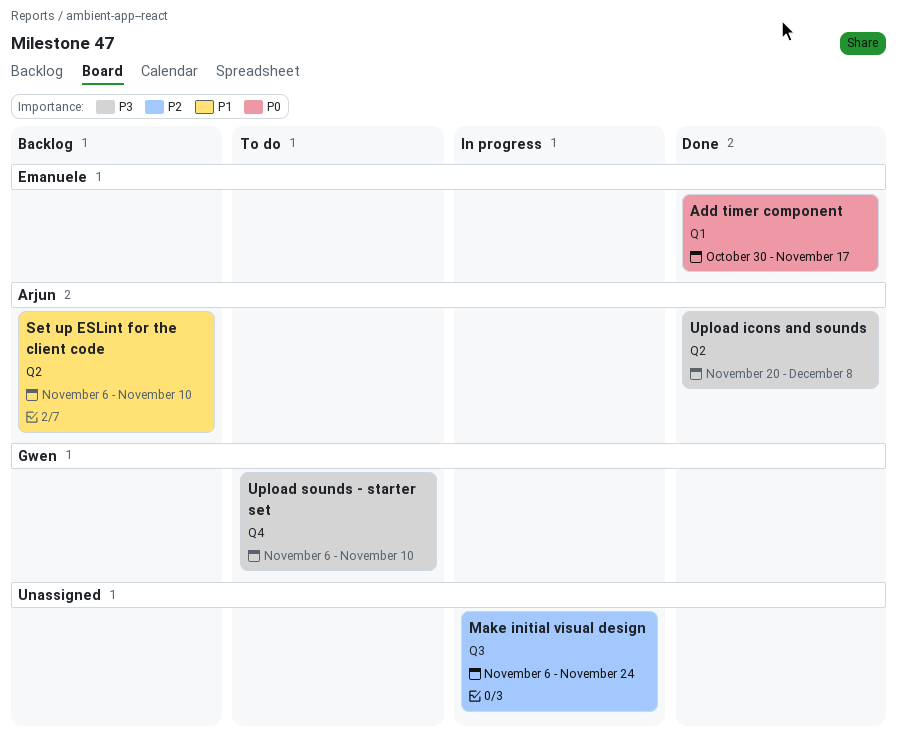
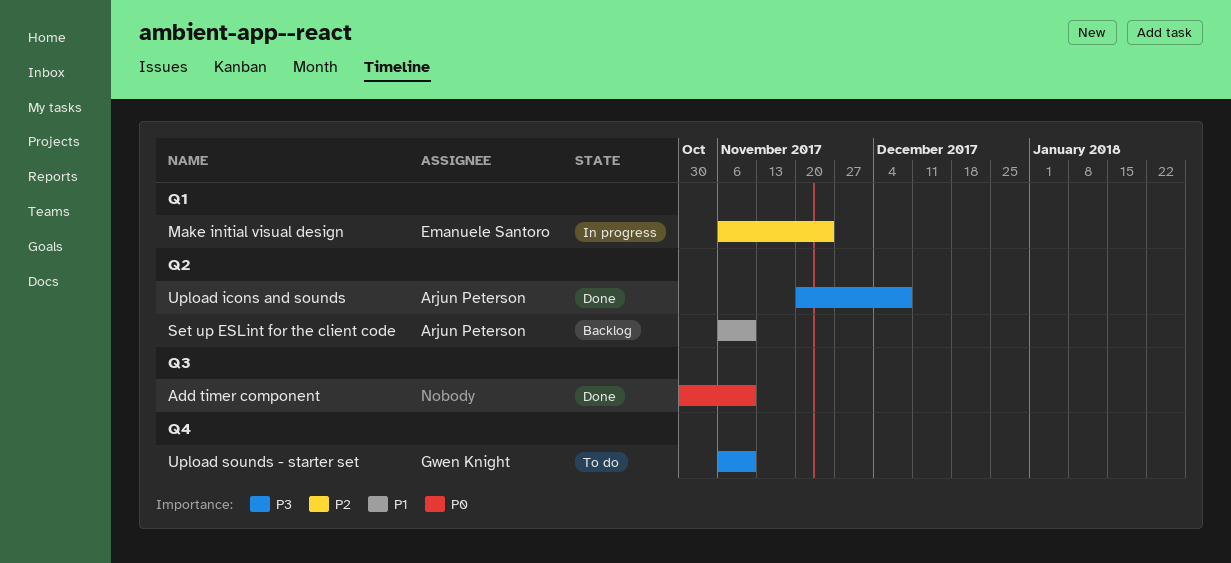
Add timer component, owner: Emanuele Santoro -> none
Add timer component, label: Q1 -> Q3
Add timer component, due: Nov 17 -> Nov 10
Make initial visual design, owner: none -> Emanuele Santoro
Make initial visual design, label: Q3 -> Q1

